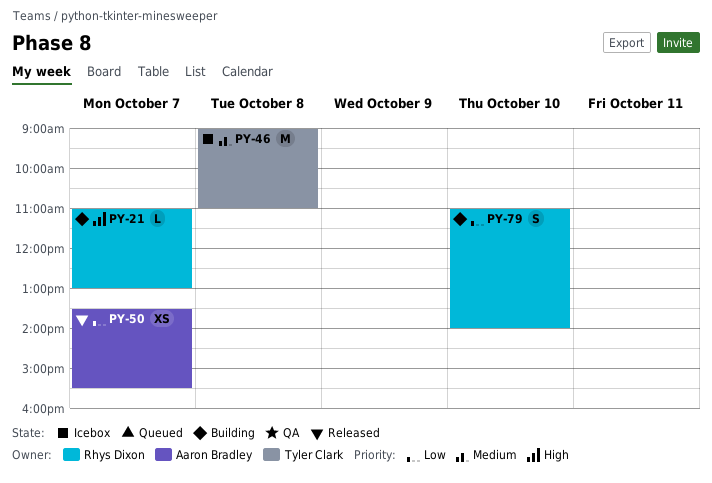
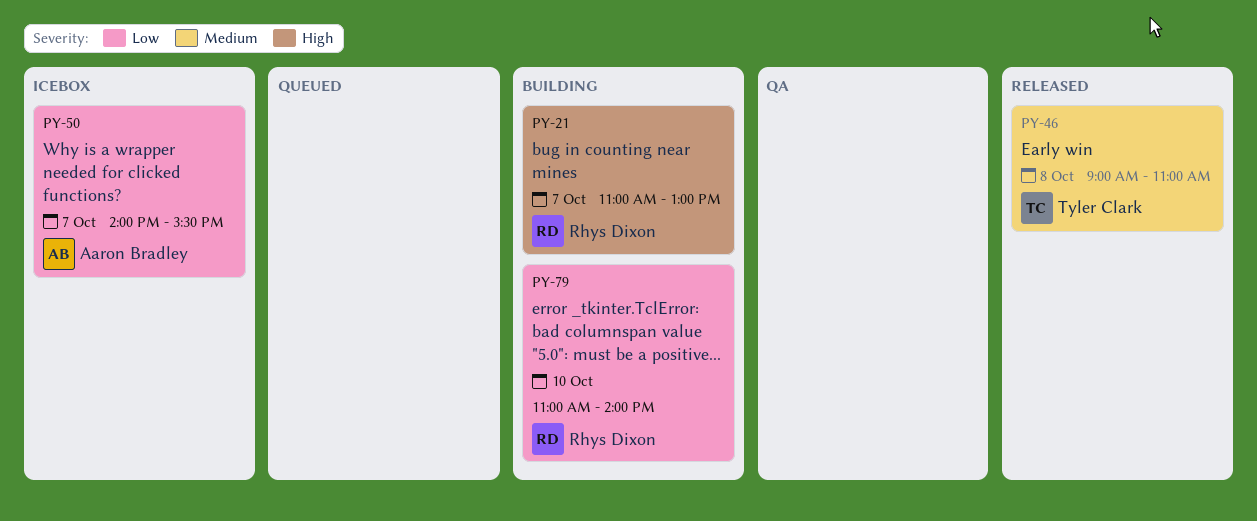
PY-46, status: Icebox -> Released
PY-50, status: Released -> Icebox
PY-50, begins: 13:30 -> 14:00

